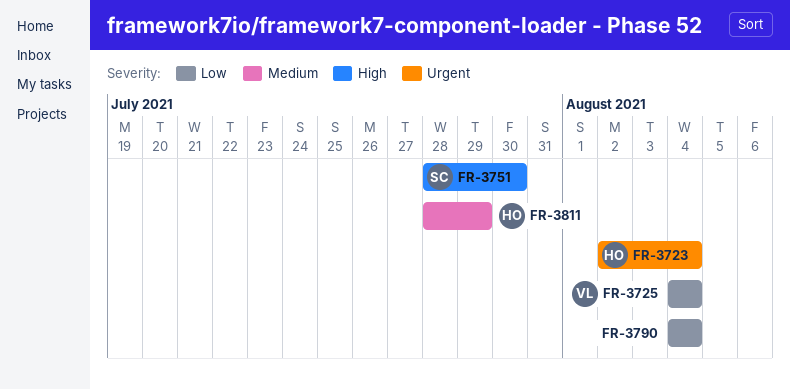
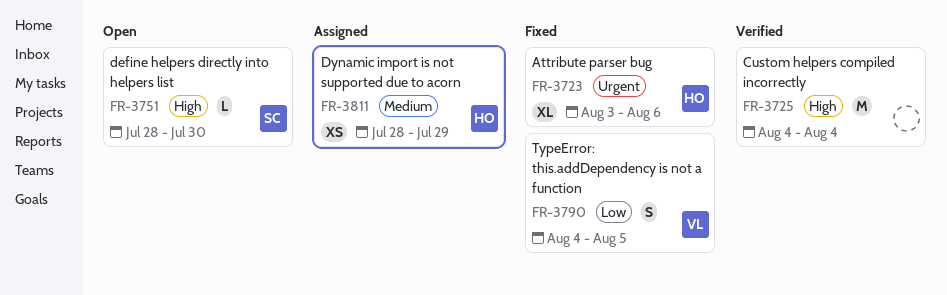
FR-3723, start: Aug 2 -> Aug 3
FR-3723, due: Aug 4 -> Aug 6
FR-3725, owner: VL -> none
FR-3725, priority: Low -> High
FR-3790, owner: none -> VL
FR-3790, due: Aug 4 -> Aug 5

